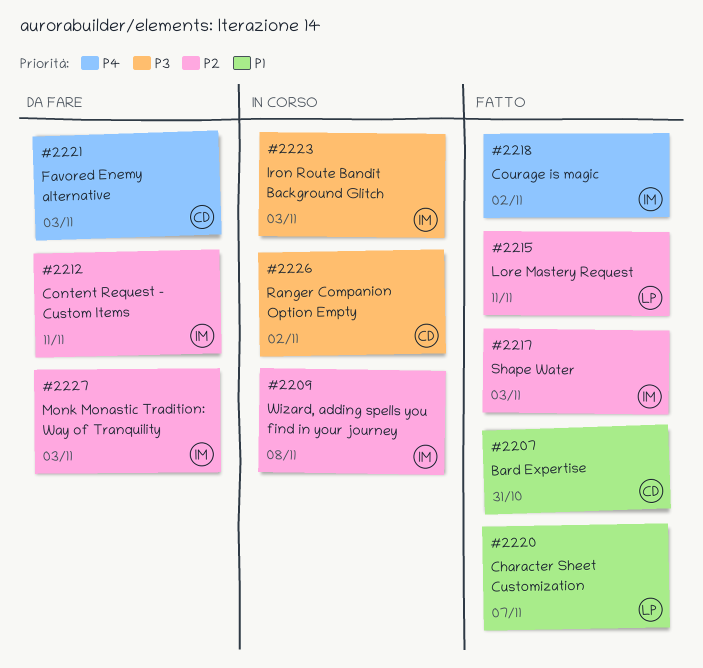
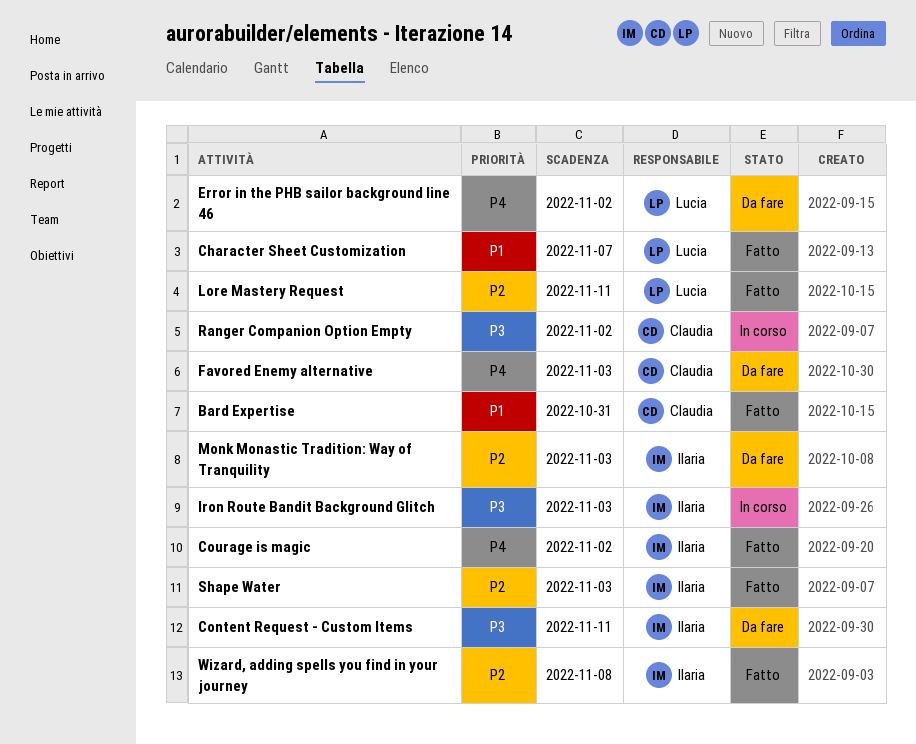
Content Request - Custom Items, priority: P2 -> P3
Error in the PHB sailor background line 46: none -> present
Wizard, adding spells you find in your journey, status: In corso -> Fatto

